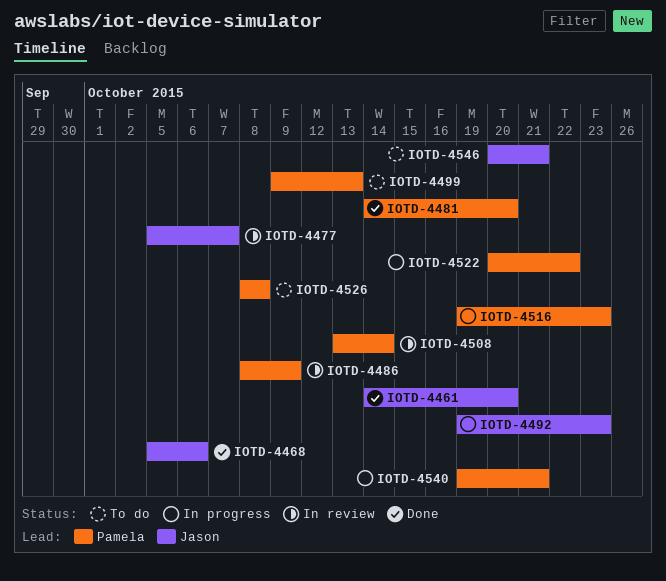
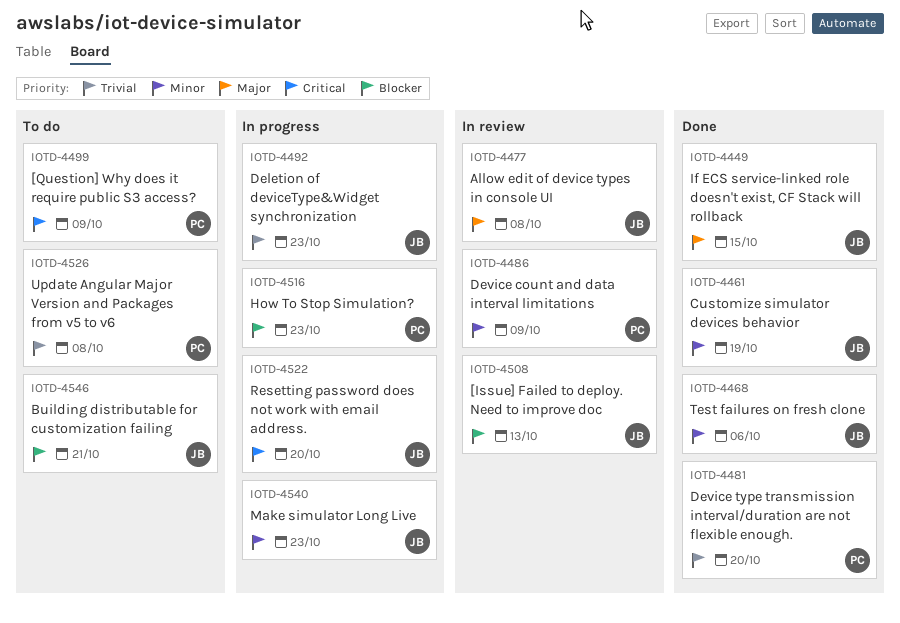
IOTD-4449: none -> present
IOTD-4461, due: Oct 20 -> Oct 19
IOTD-4477, due: Oct 7 -> Oct 8
IOTD-4499, due: Oct 13 -> Oct 9
IOTD-4508, owner: Pamela -> Jason
IOTD-4508, due: Oct 14 -> Oct 13
IOTD-4522, owner: Pamela -> Jason
IOTD-4522, due: Oct 22 -> Oct 20
IOTD-4540, owner: Pamela -> Jason
IOTD-4540, due: Oct 21 -> Oct 23

